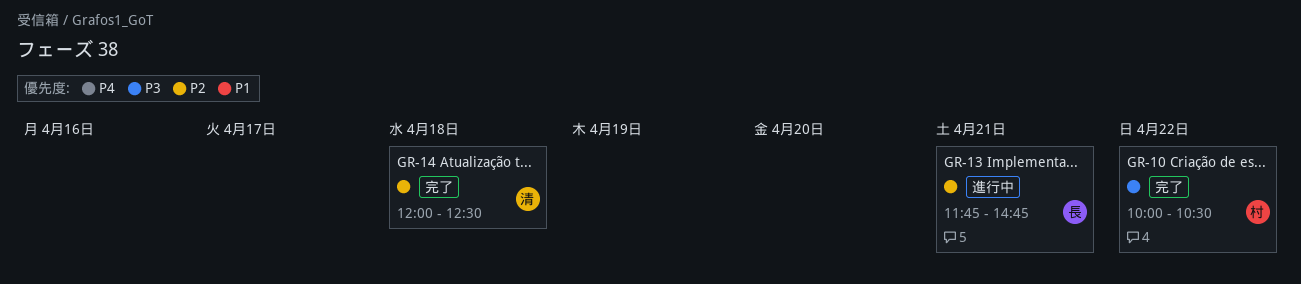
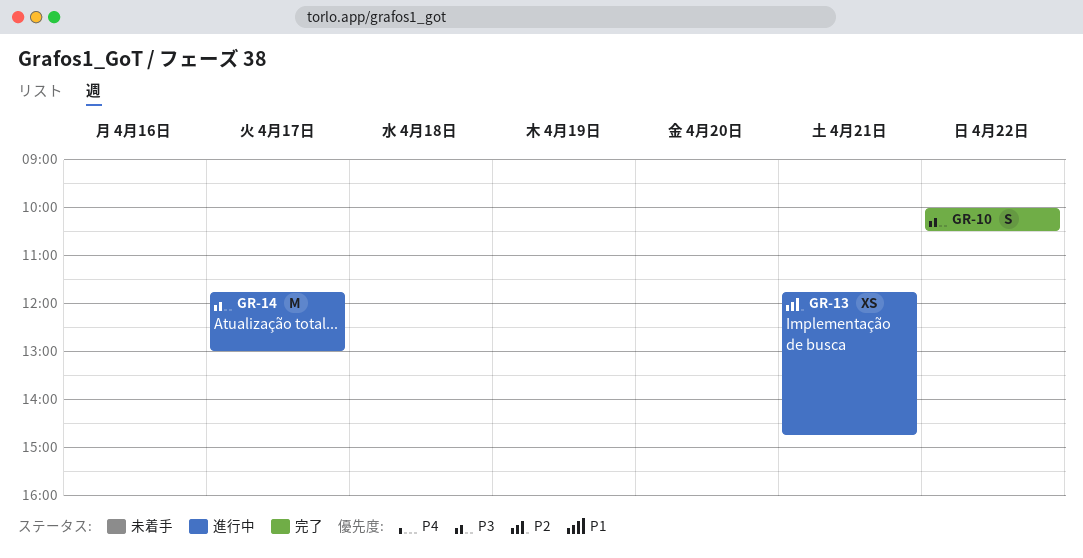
GR-14, status: 完了 -> 進行中
GR-14, priority: P2 -> P3
GR-14, day: Apr 18 -> Apr 17
GR-14, begins: 12:00 -> 11:45
GR-14, ends: 12:30 -> 13:00

